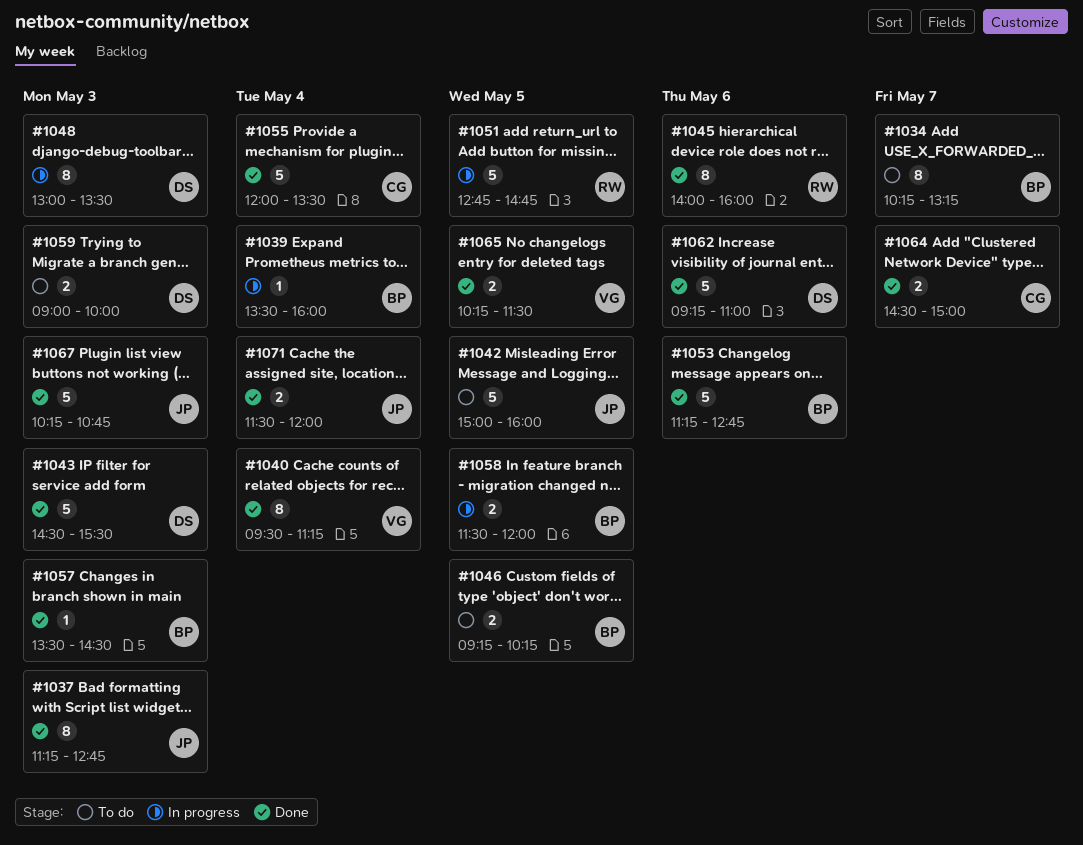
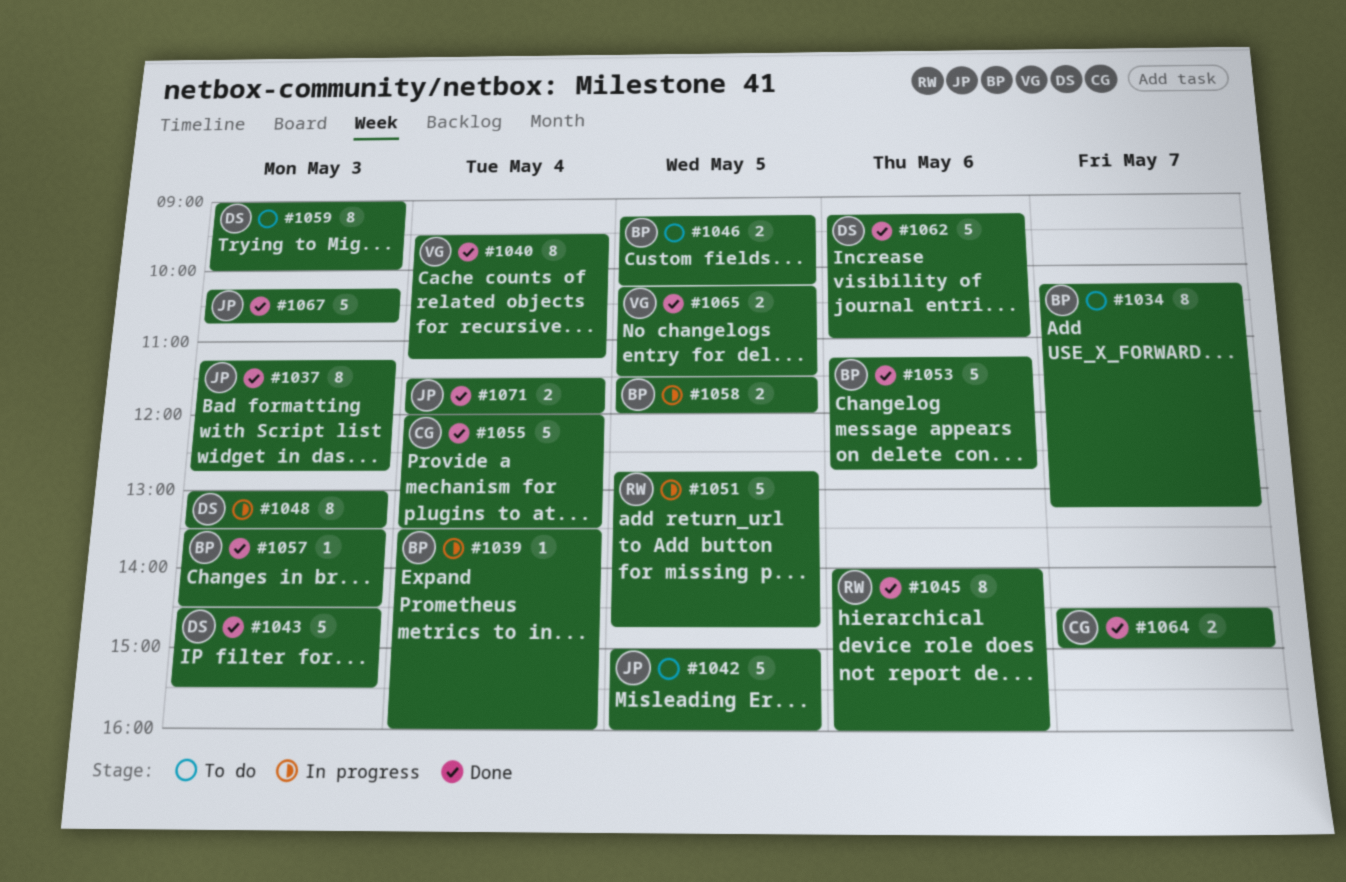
#1059, estimate: 2 -> 8

